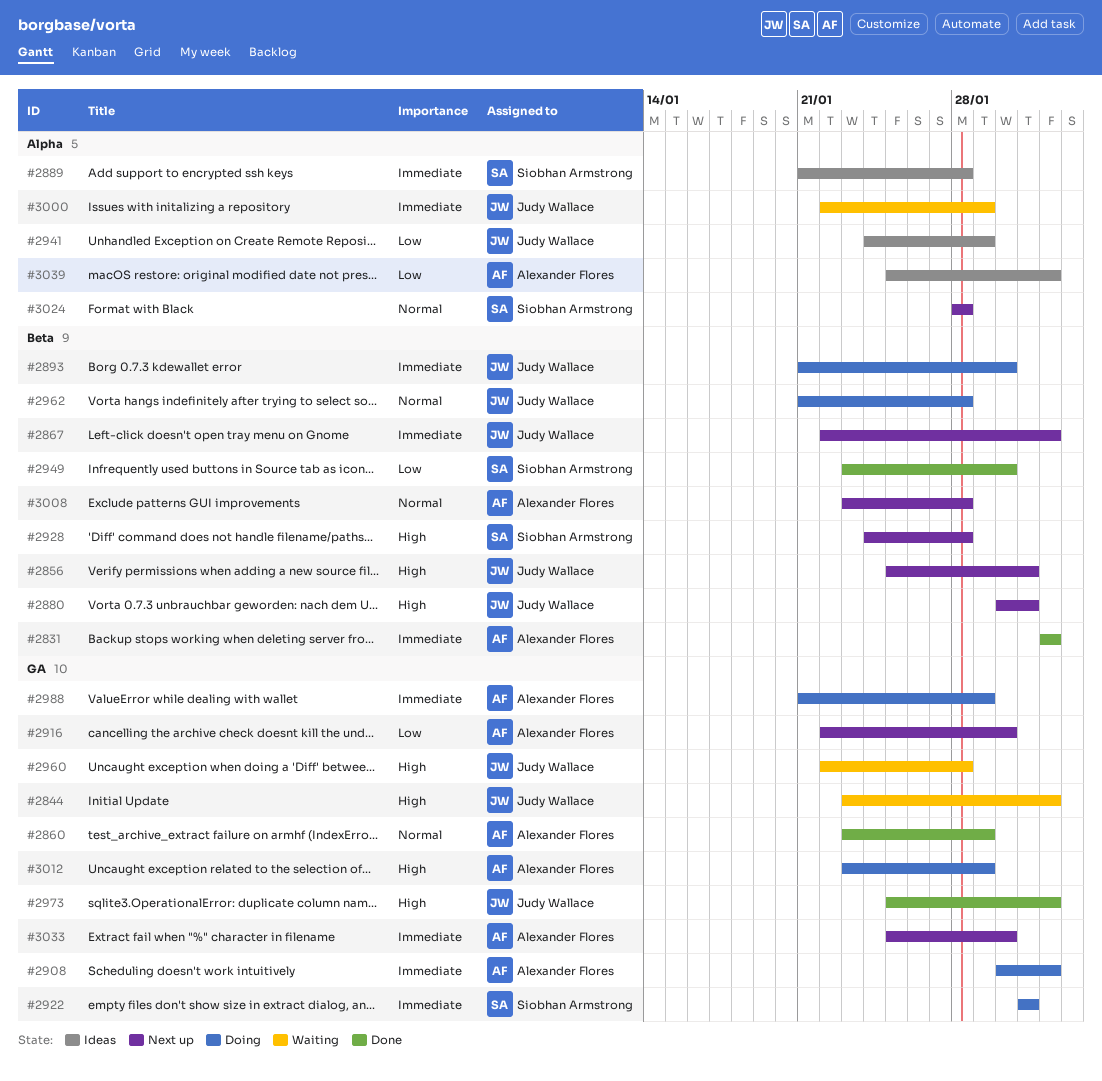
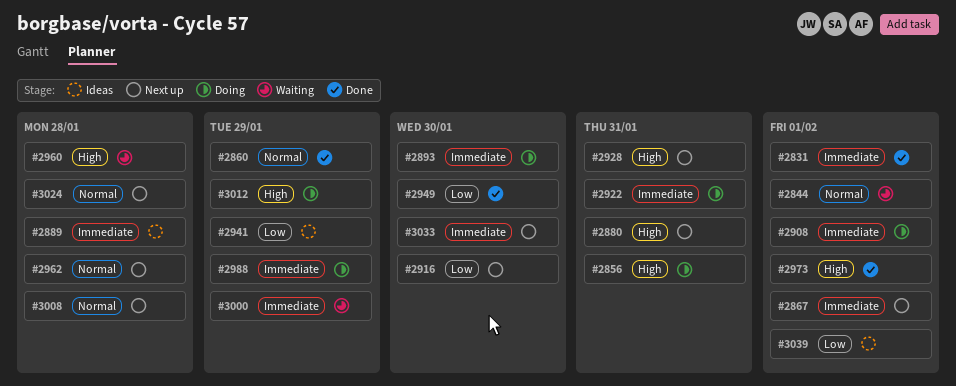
#2844, priority: High -> Normal
#2856, status: Next up -> Doing
#2928, due: Jan 28 -> Jan 31
#2962, status: Doing -> Next up

